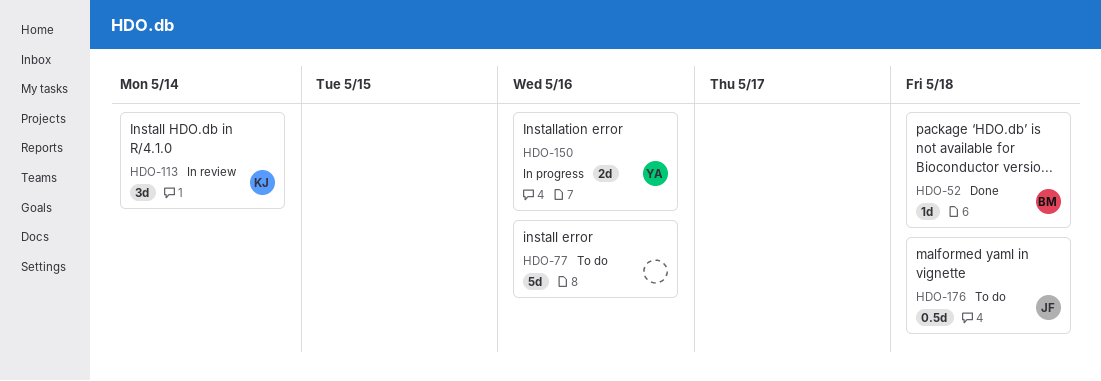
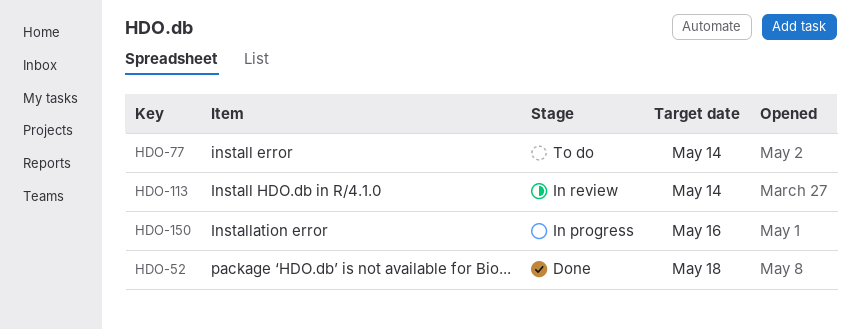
HDO-77, due: May 16 -> May 14
HDO-176: present -> none

